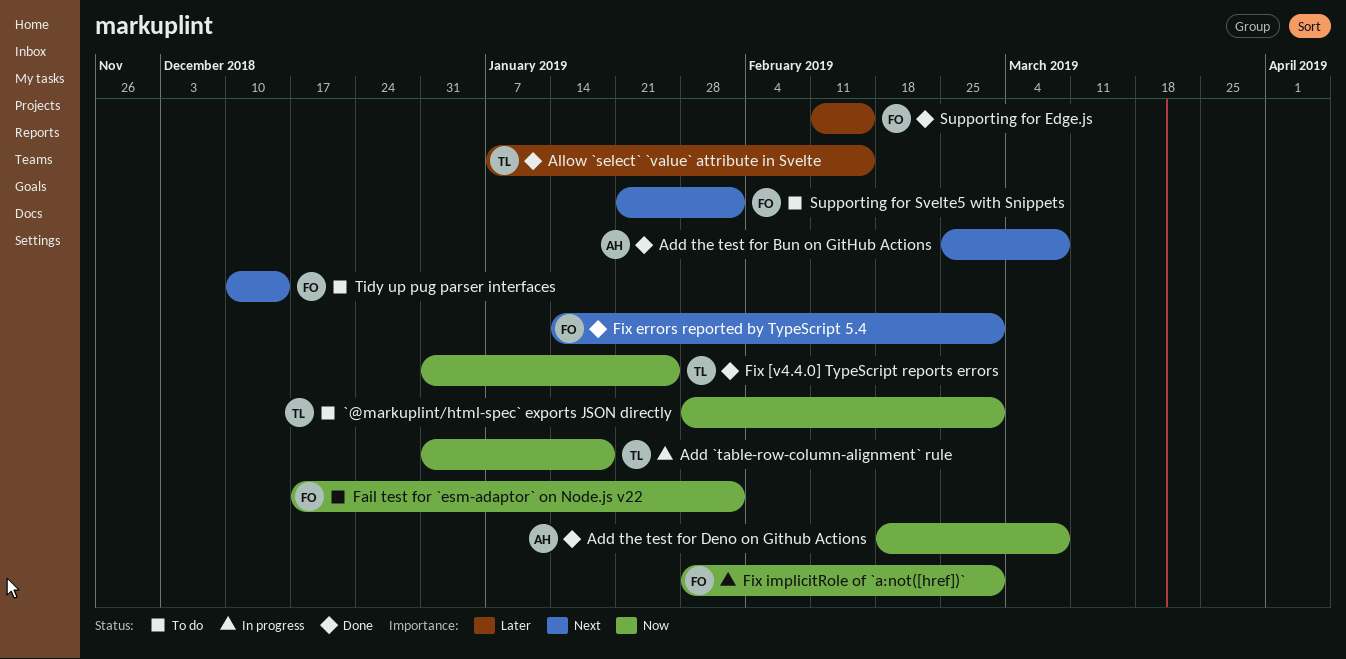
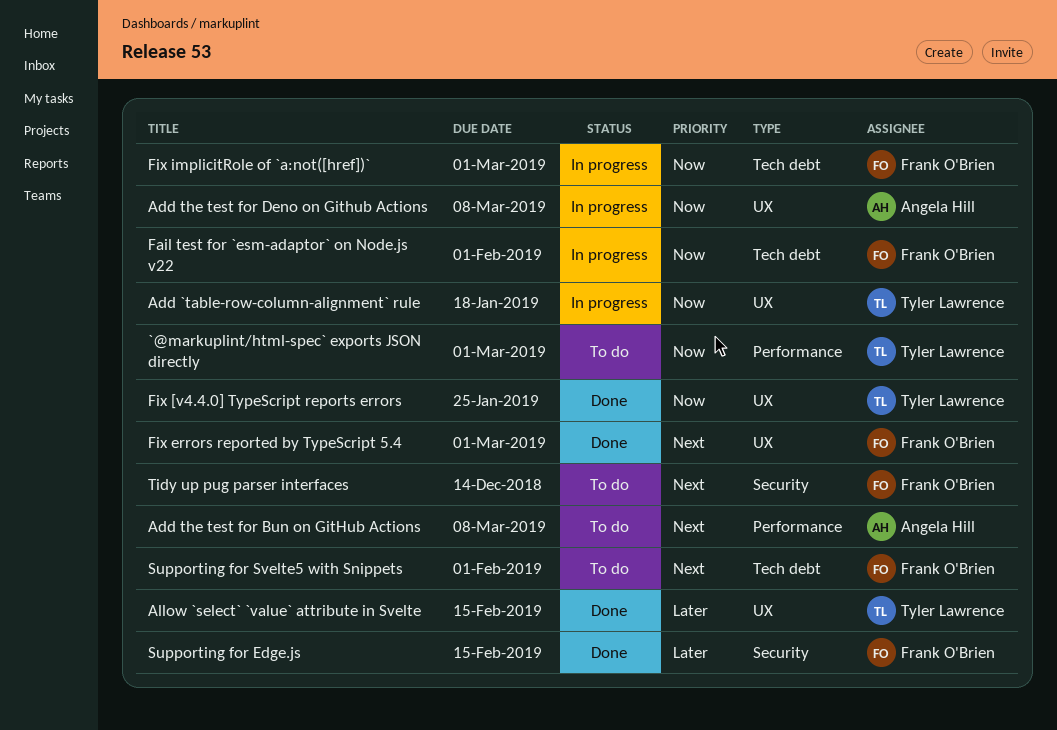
Add the test for Bun on GitHub Actions, status: Done -> To do
Add the test for Deno on Github Actions, status: Done -> In progress
Fail test for `esm-adaptor` on Node.js v22, status: To do -> In progress

